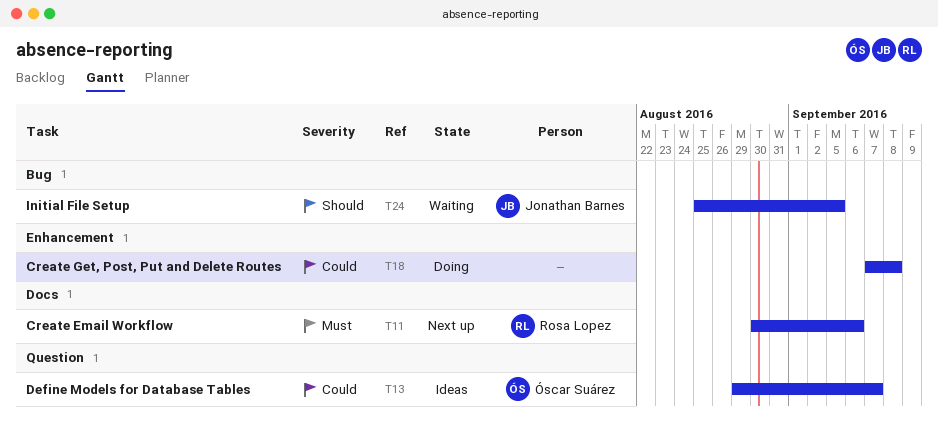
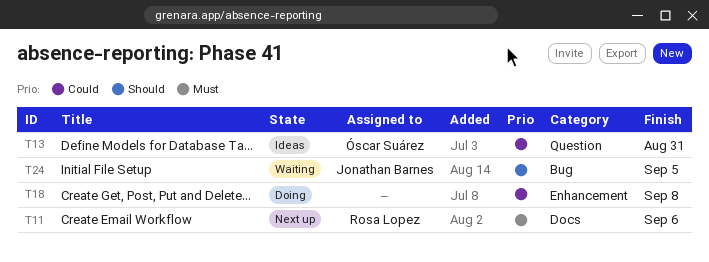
T13, due: Sep 7 -> Aug 31

